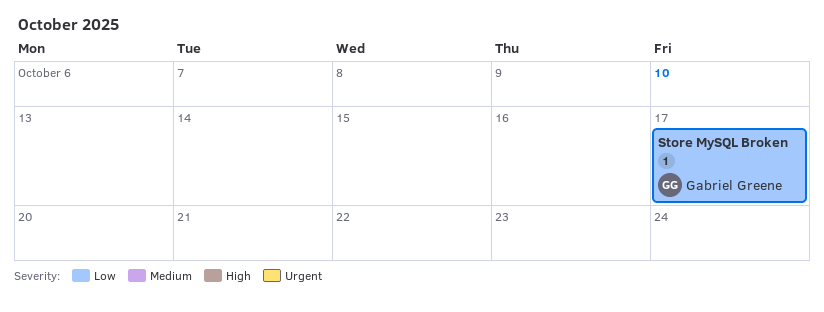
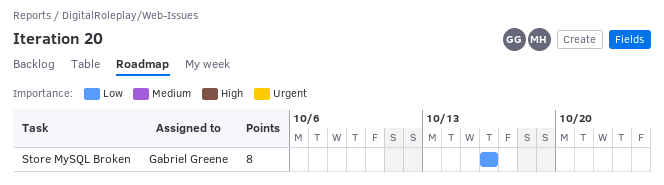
Store MySQL Broken, estimate: 1 -> 8
Store MySQL Broken, due: Oct 17 -> Oct 16

